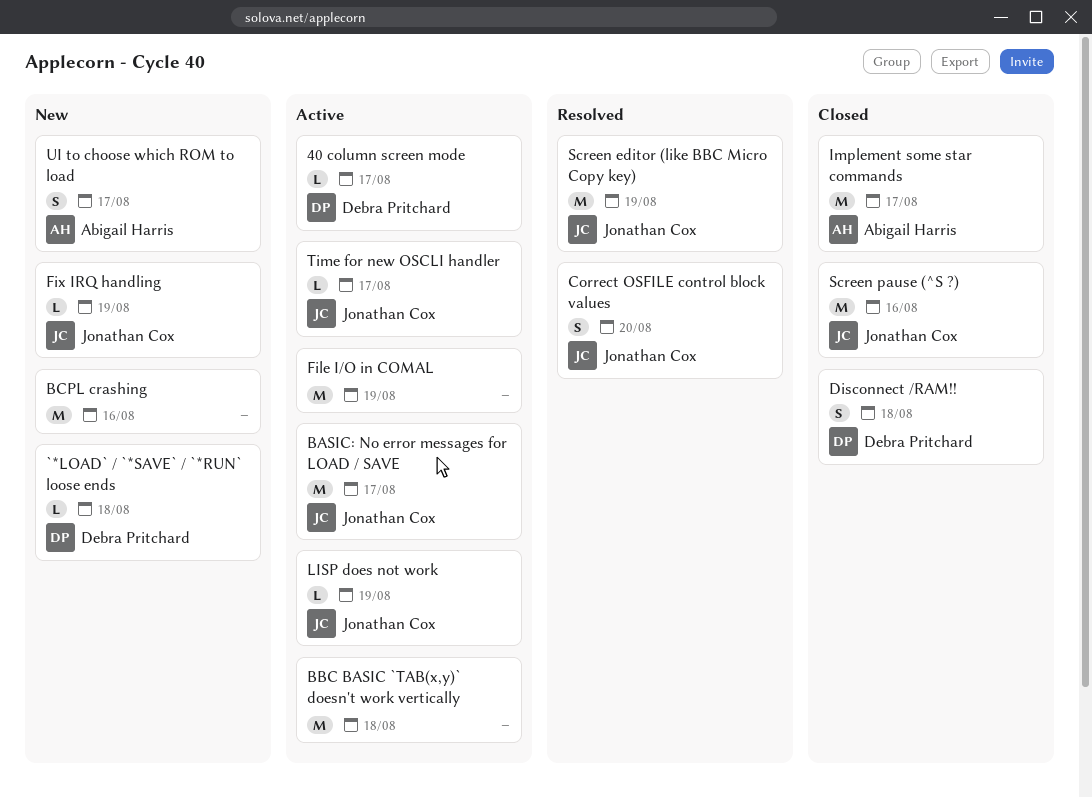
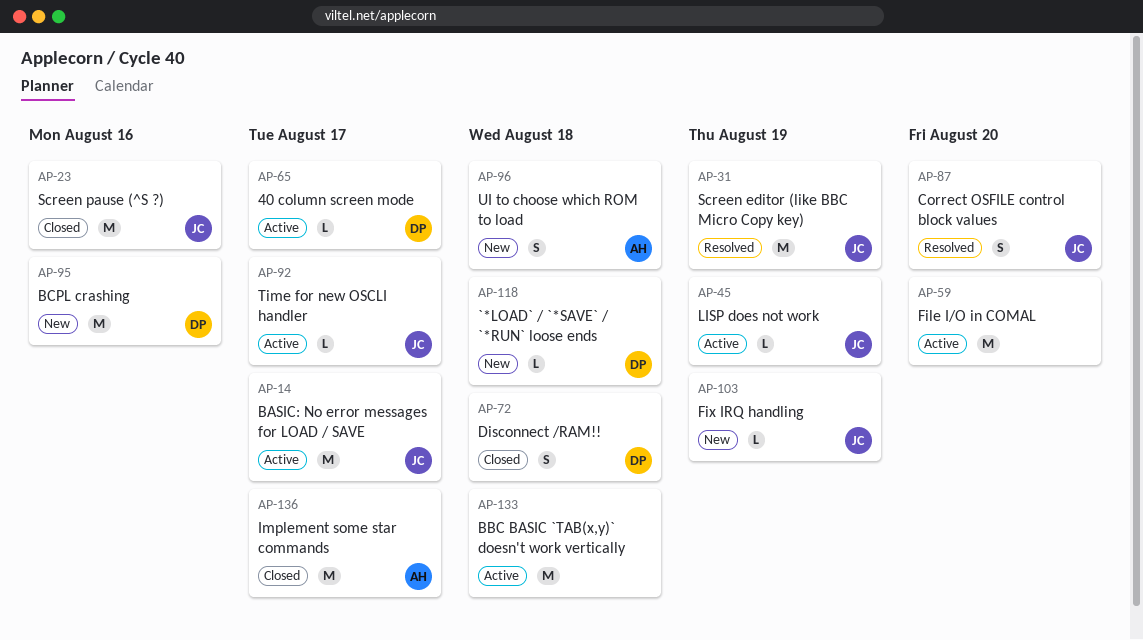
BCPL crashing, owner: none -> Debra Pritchard
File I/O in COMAL, due: Aug 19 -> Aug 20
UI to choose which ROM to load, due: Aug 17 -> Aug 18

